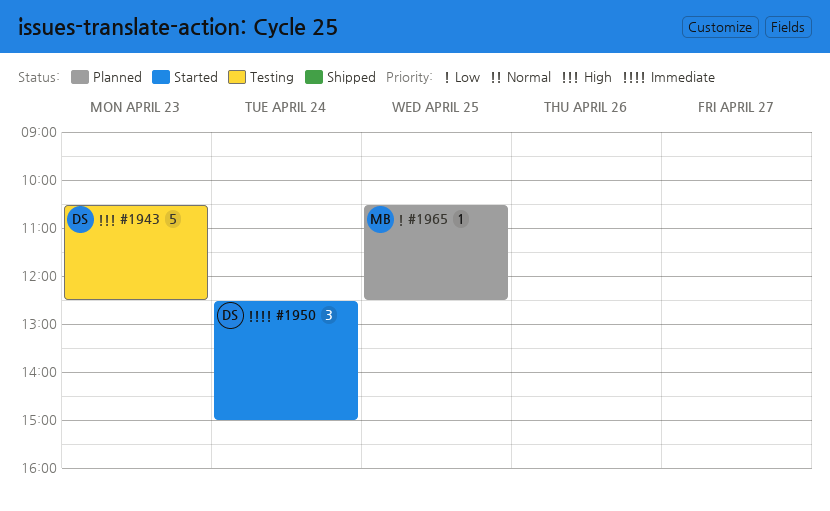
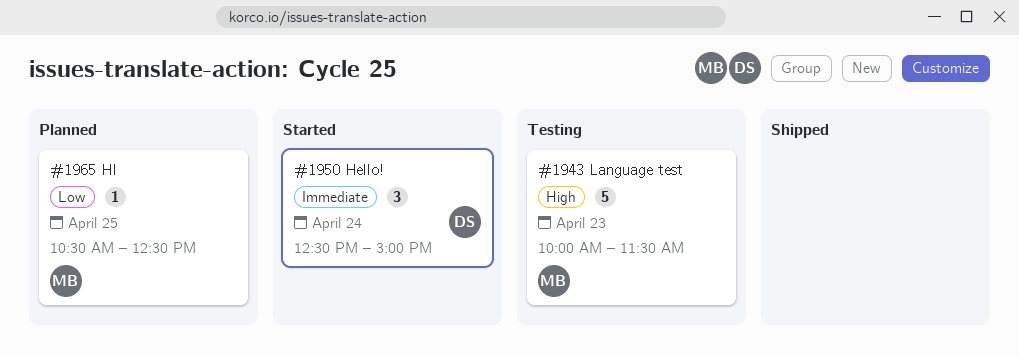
#1943, owner: DS -> MB
#1943, begins: 10:30 -> 10:00
#1943, ends: 12:30 -> 11:30

